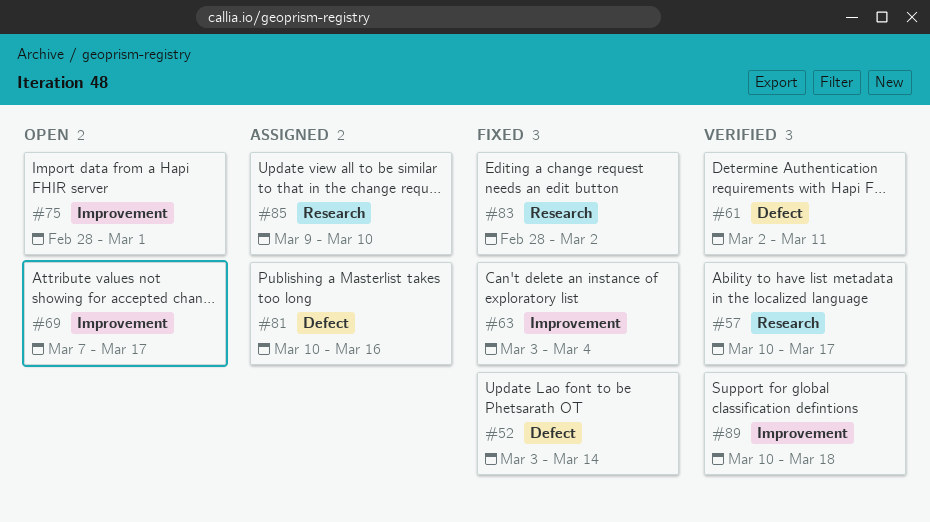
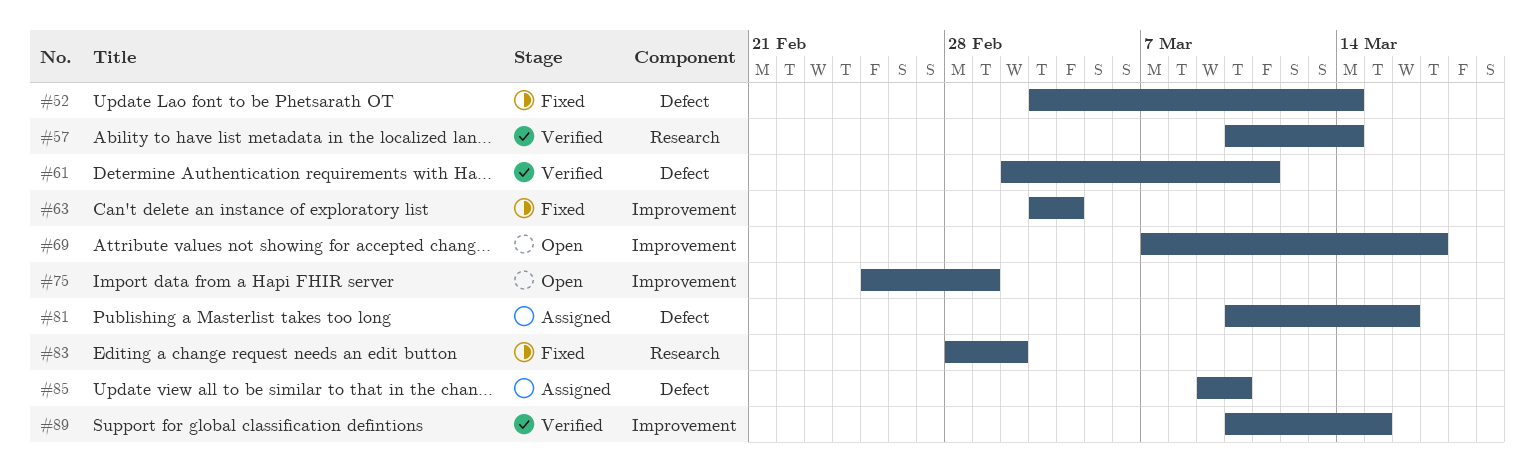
#57, due: Mar 17 -> Mar 14
#75, start: Feb 28 -> Feb 25
#85, label: Research -> Defect
#89, due: Mar 18 -> Mar 15

